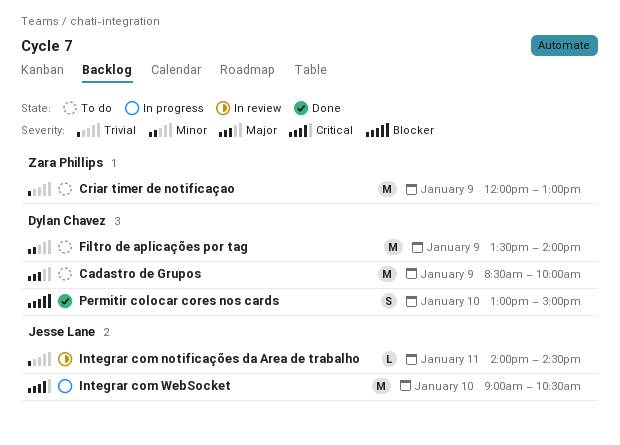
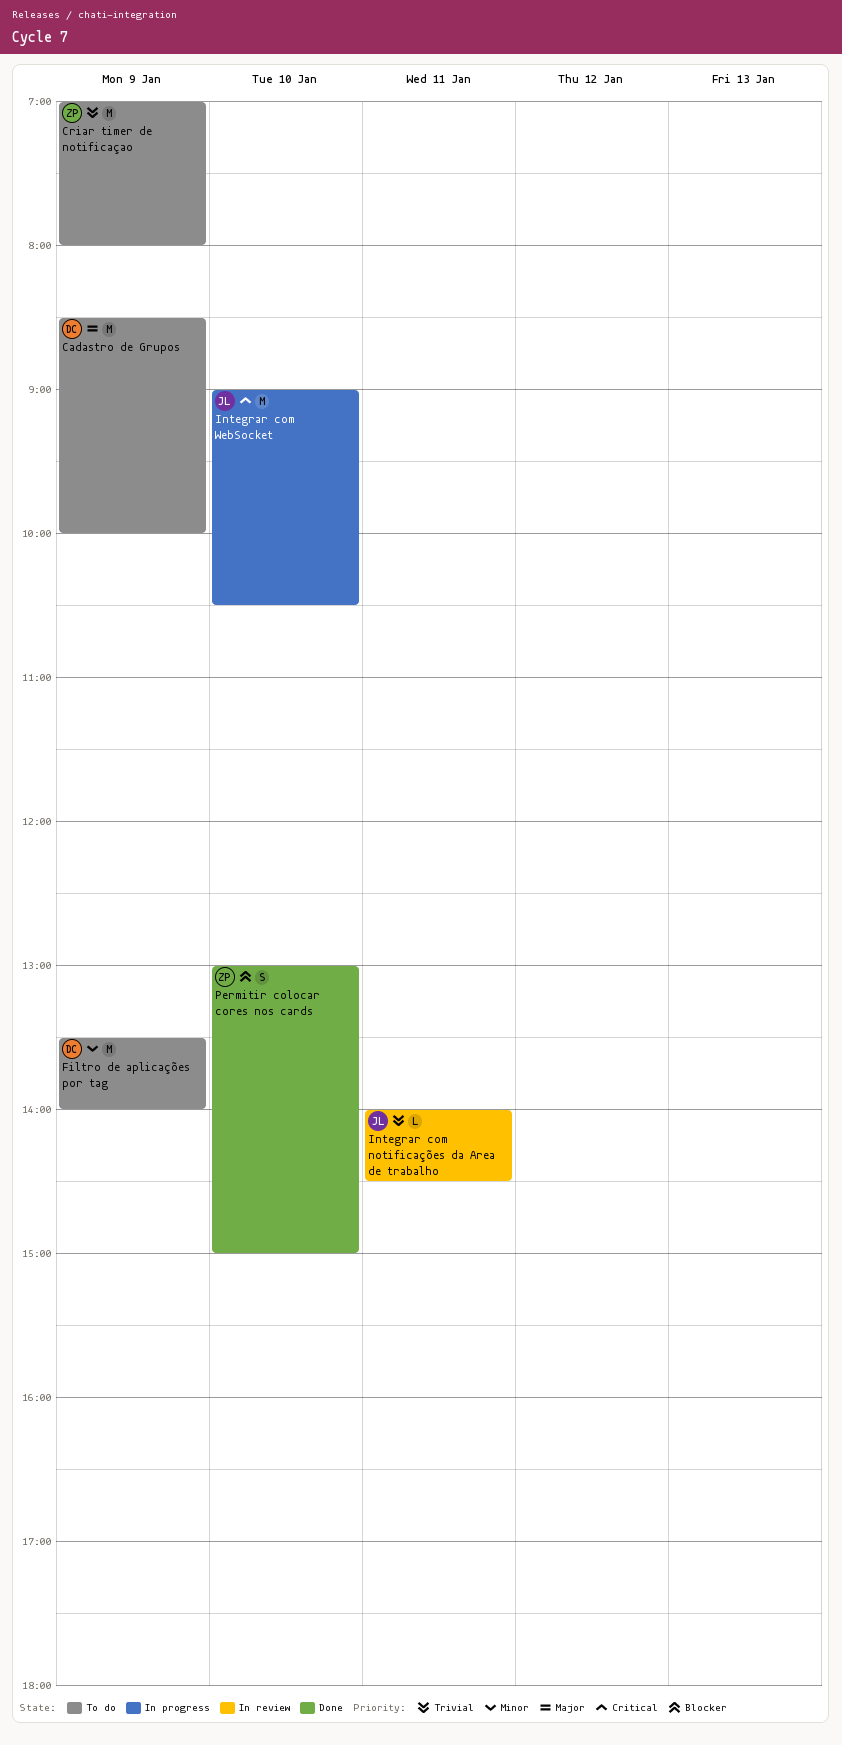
Criar timer de notificaçao, begins: 12:00 -> 07:00
Criar timer de notificaçao, ends: 13:00 -> 08:00
Permitir colocar cores nos cards, owner: Dylan Chavez -> Zara Phillips

